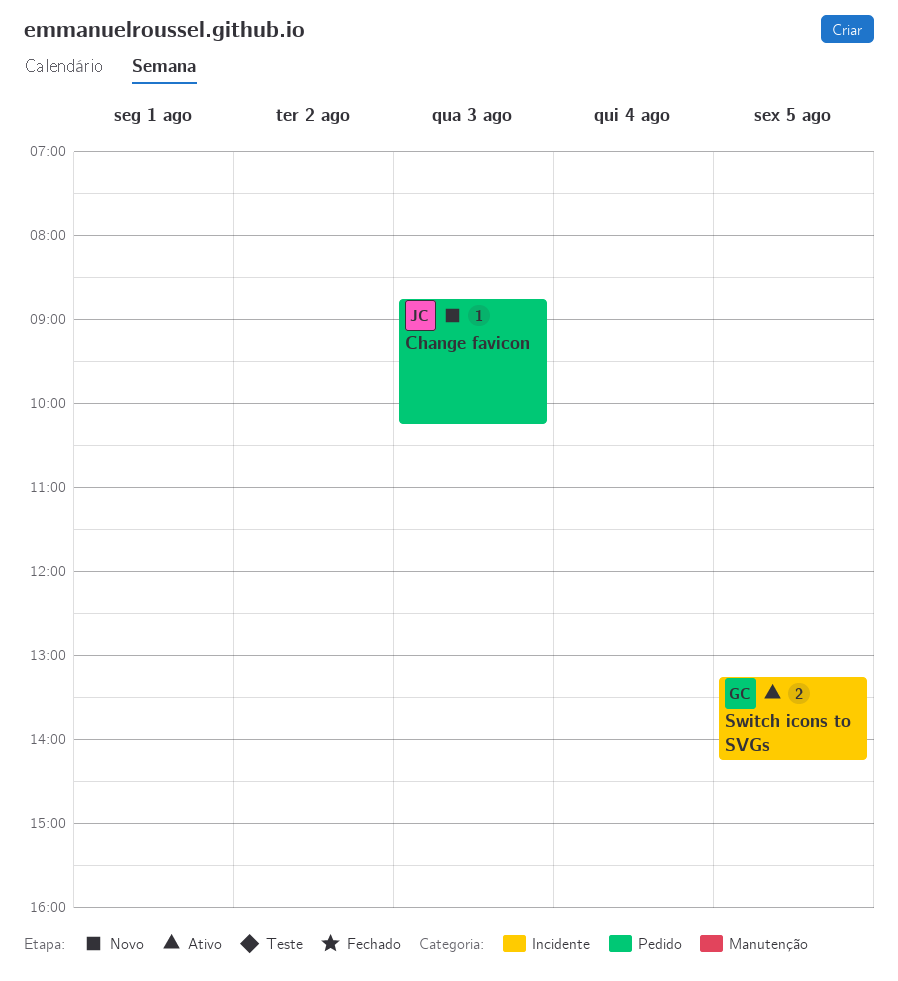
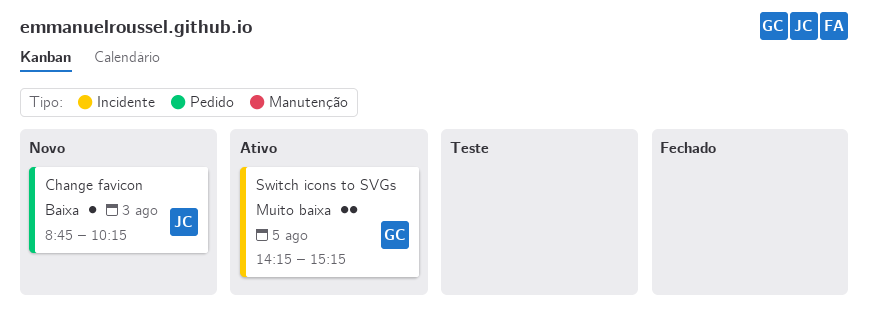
Switch icons to SVGs, begins: 13:15 -> 14:15
Switch icons to SVGs, ends: 14:15 -> 15:15

